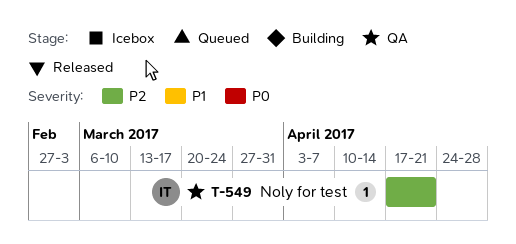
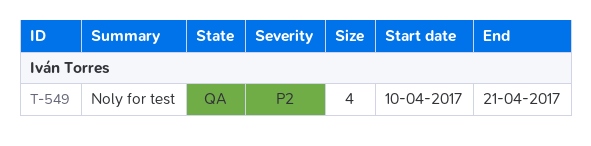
T-549, estimate: 1 -> 4
T-549, start: Apr 17 -> Apr 10

